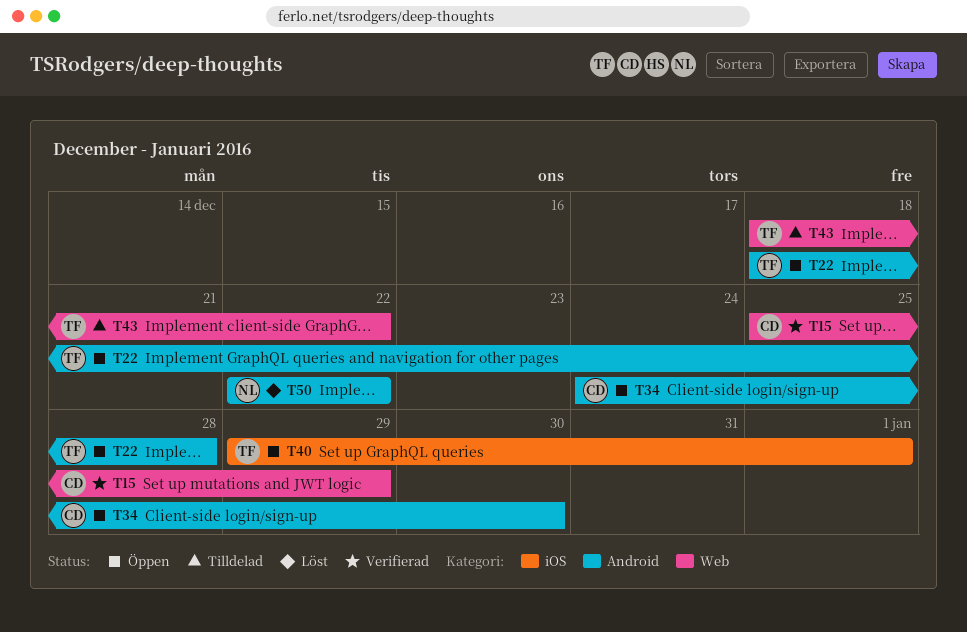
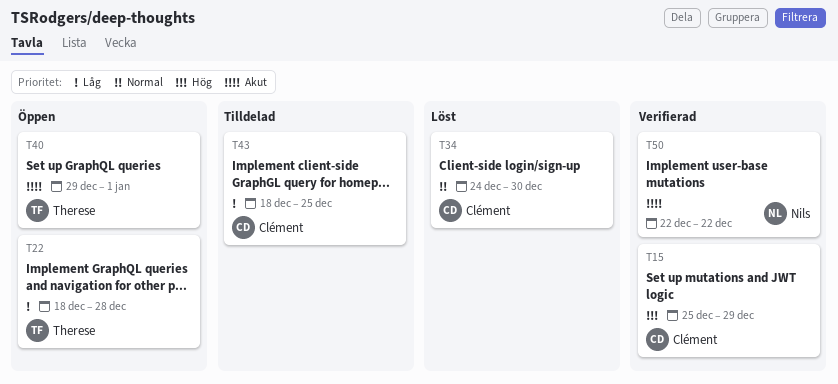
T34, status: Öppen -> Löst
T43, owner: Therese -> Clément
T43, due: Dec 22 -> Dec 25
T50, status: Löst -> Verifierad

